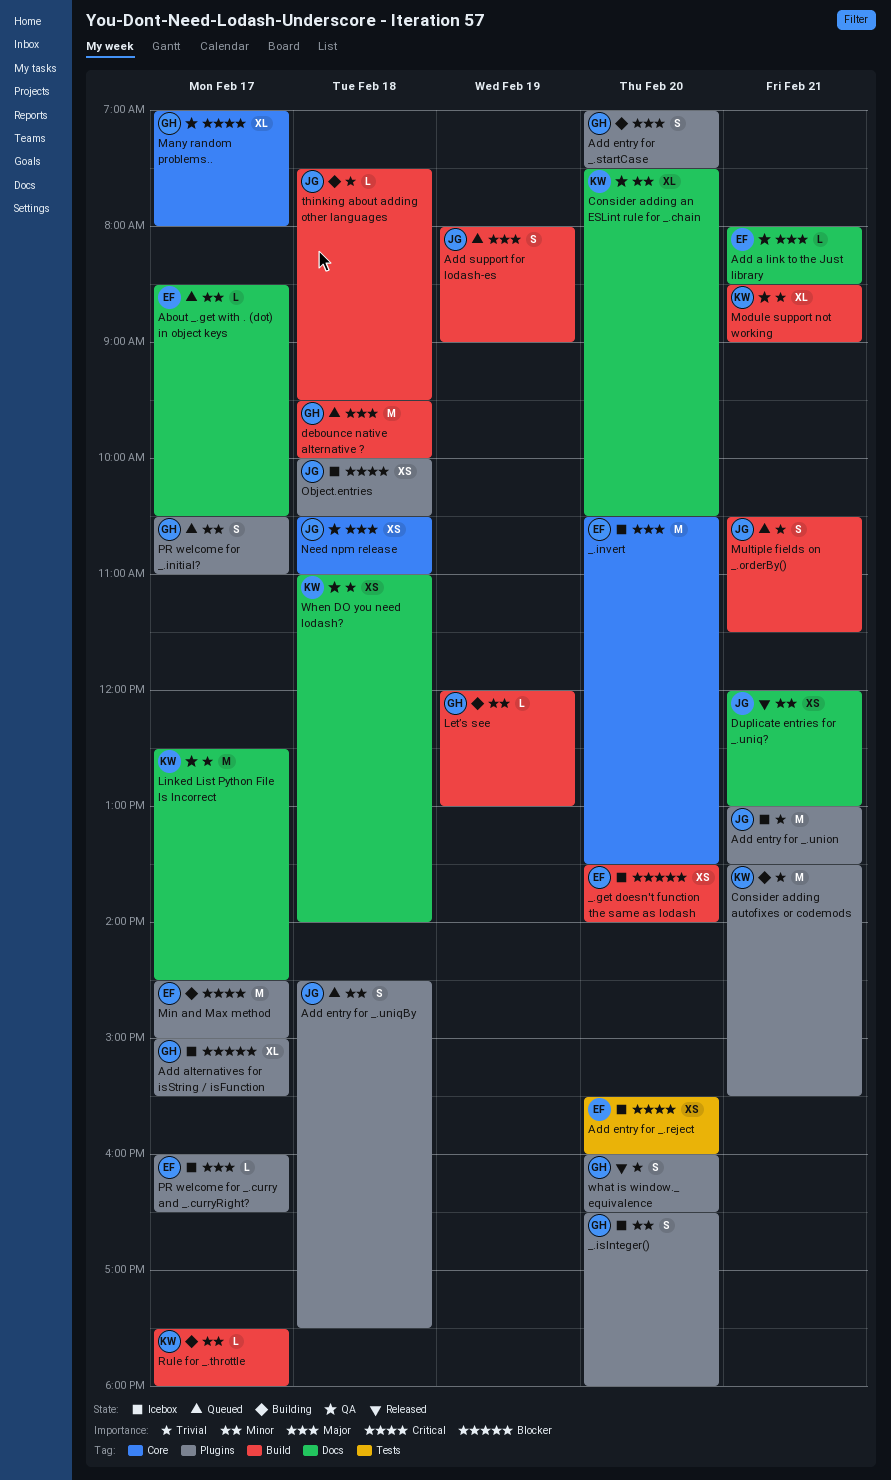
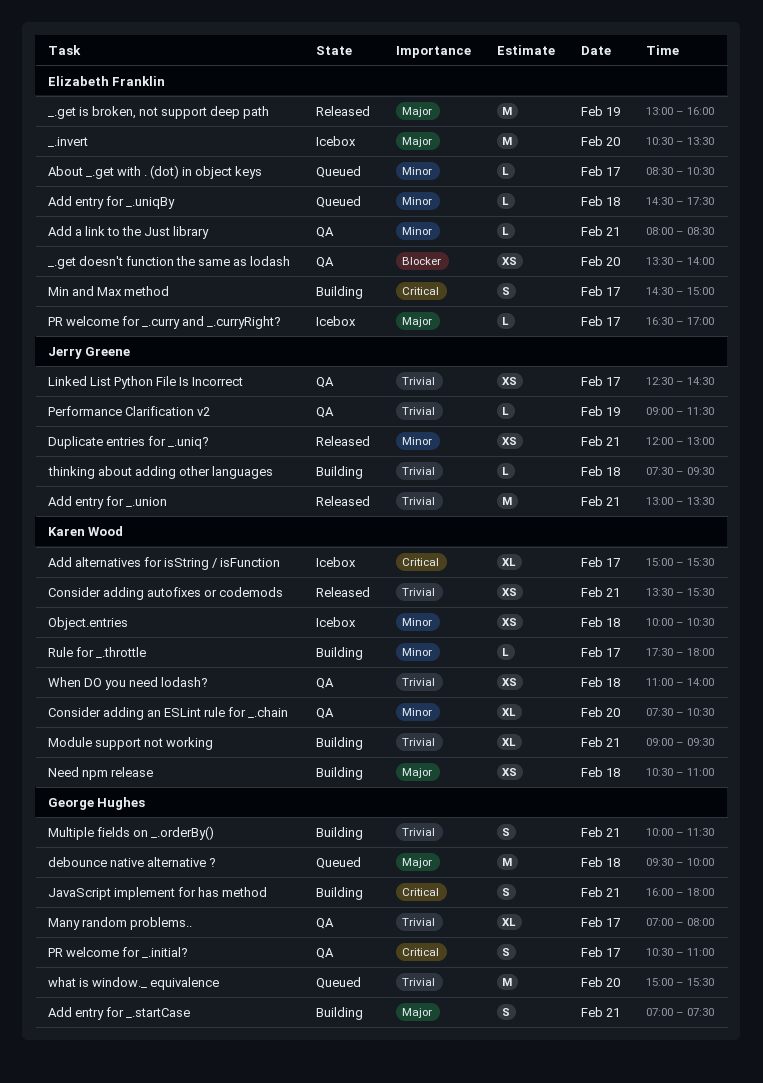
_.get doesn't function the same as lodash, status: Icebox -> QA
_.get is broken, not support deep path: none -> present
_.isInteger(): present -> none
Add a link to the Just library, priority: Major -> Minor
Add alternatives for isString / isFunction, owner: George Hughes -> Karen Wood
Add alternatives for isString / isFunction, priority: Blocker -> Critical
Add entry for _.reject: present -> none
Add entry for _.startCase, day: Feb 20 -> Feb 21
Add entry for _.union, status: Icebox -> Released
Add entry for _.uniqBy, owner: Jerry Greene -> Elizabeth Franklin
Add entry for _.uniqBy, estimate: S -> L
Add support for lodash-es: present -> none
Consider adding autofixes or codemods, status: Building -> Released
Consider adding autofixes or codemods, estimate: M -> XS
JavaScript implement for has method: none -> present
Let’s see: present -> none
Linked List Python File Is Incorrect, owner: Karen Wood -> Jerry Greene
Linked List Python File Is Incorrect, estimate: M -> XS
Many random problems.., priority: Critical -> Trivial
Min and Max method, estimate: M -> S
Module support not working, status: QA -> Building
Module support not working, begins: 08:30 -> 09:00
Module support not working, ends: 09:00 -> 09:30
Multiple fields on _.orderBy(), status: Queued -> Building
Multiple fields on _.orderBy(), owner: Jerry Greene -> George Hughes
Multiple fields on _.orderBy(), begins: 10:30 -> 10:00
Need npm release, status: QA -> Building
Need npm release, owner: Jerry Greene -> Karen Wood
Object.entries, owner: Jerry Greene -> Karen Wood
Object.entries, priority: Critical -> Minor
Performance Clarification v2: none -> present
PR welcome for _.curry and _.curryRight?, begins: 16:00 -> 16:30
PR welcome for _.curry and _.curryRight?, ends: 16:30 -> 17:00
PR welcome for _.initial?, status: Queued -> QA
PR welcome for _.initial?, priority: Minor -> Critical
what is window._ equivalence, status: Released -> Queued
what is window._ equivalence, estimate: S -> M
what is window._ equivalence, begins: 16:00 -> 15:00
what is window._ equivalence, ends: 16:30 -> 15:30

